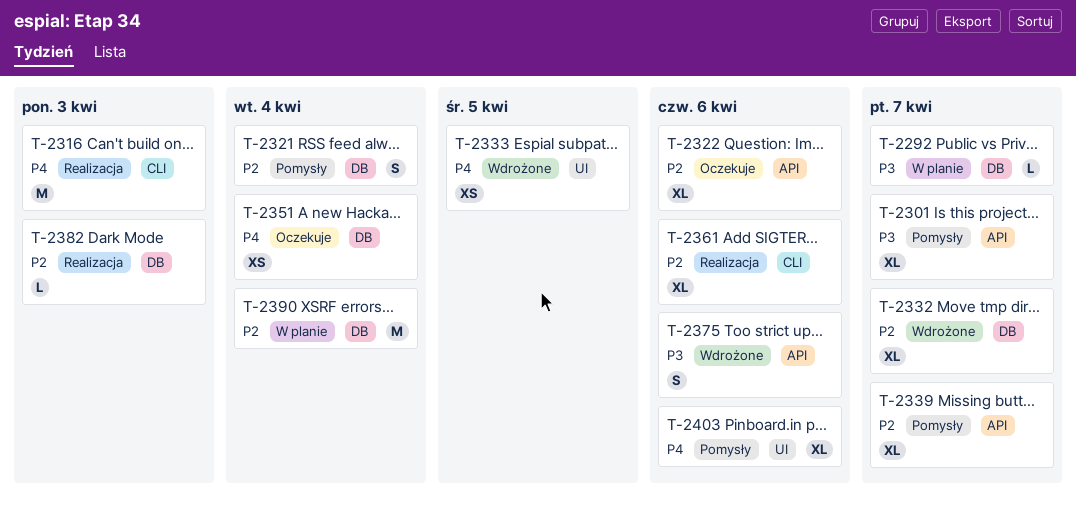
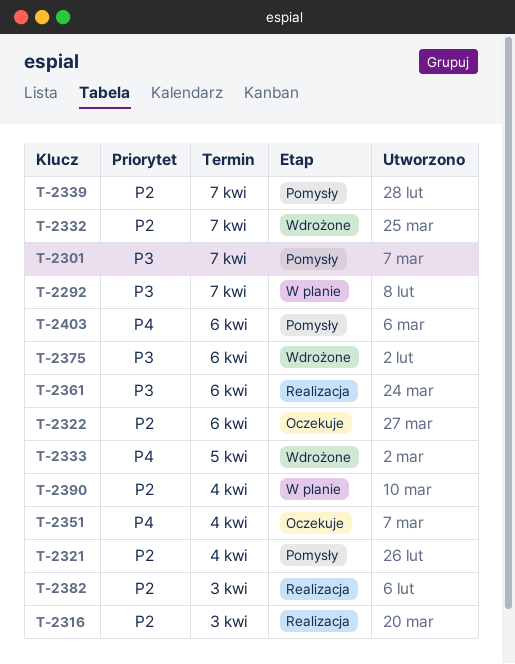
T-2316, priority: P4 -> P2
T-2361, priority: P2 -> P3

